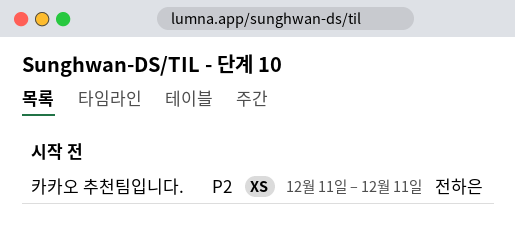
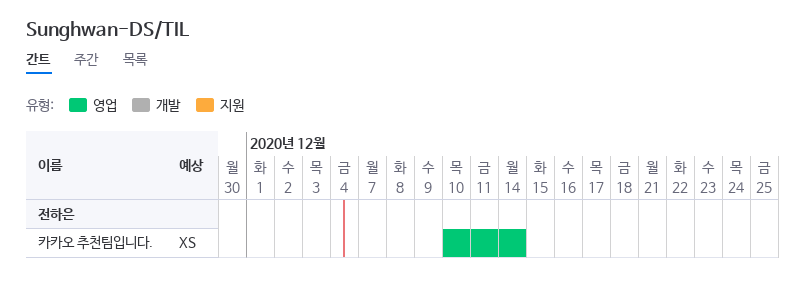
카카오 추천팀입니다., start: Dec 11 -> Dec 10
카카오 추천팀입니다., due: Dec 11 -> Dec 14

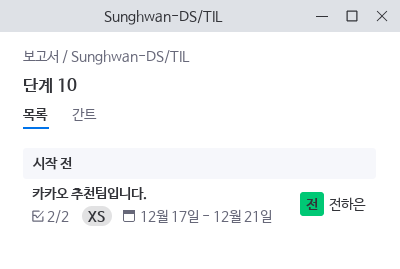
카카오 추천팀입니다., start: Dec 10 -> Dec 17
카카오 추천팀입니다., due: Dec 14 -> Dec 21

